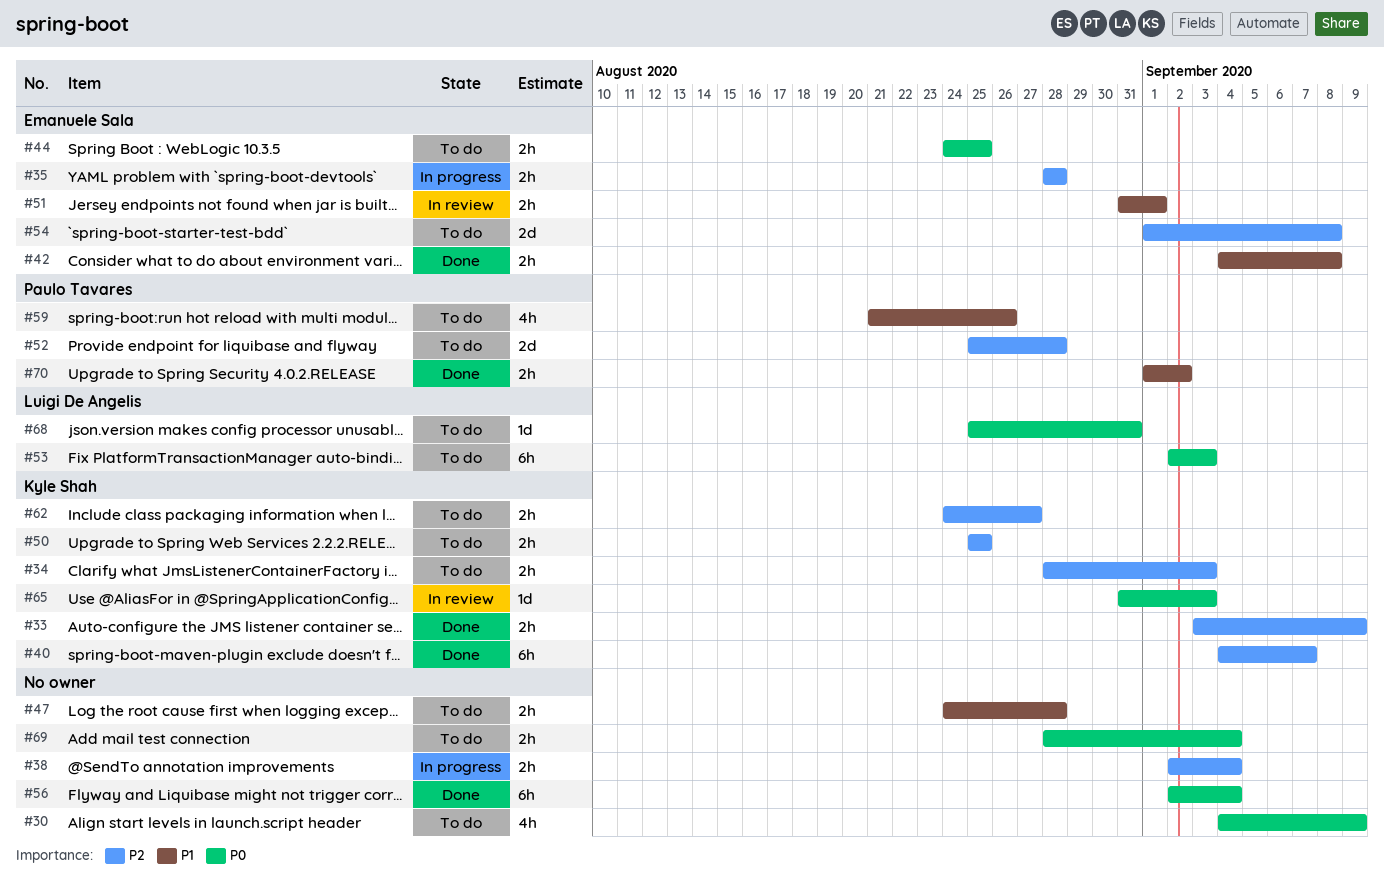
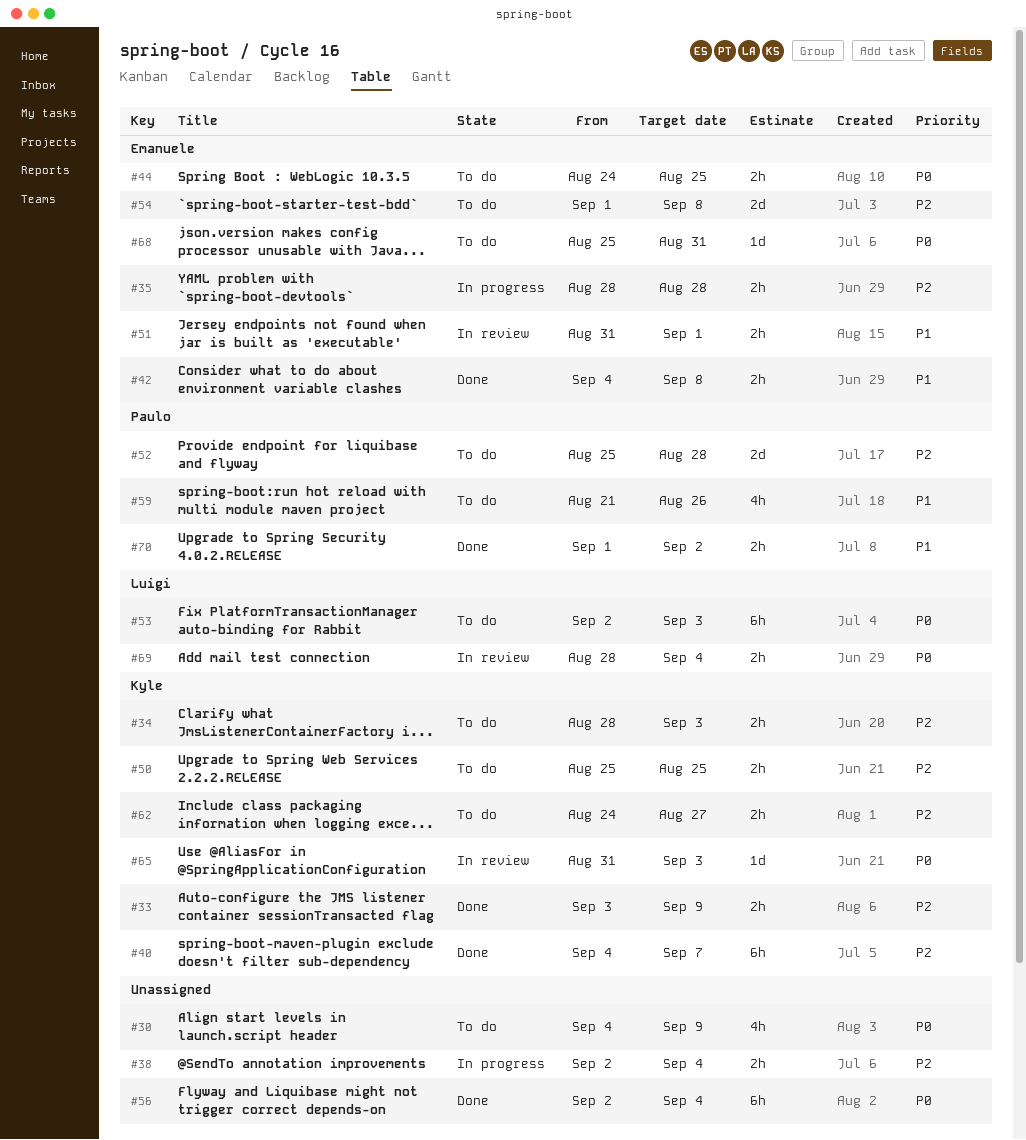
#47: present -> none
#68, owner: Luigi De Angelis -> Emanuele Sala
#69, status: To do -> In review
#69, owner: none -> Luigi De Angelis

